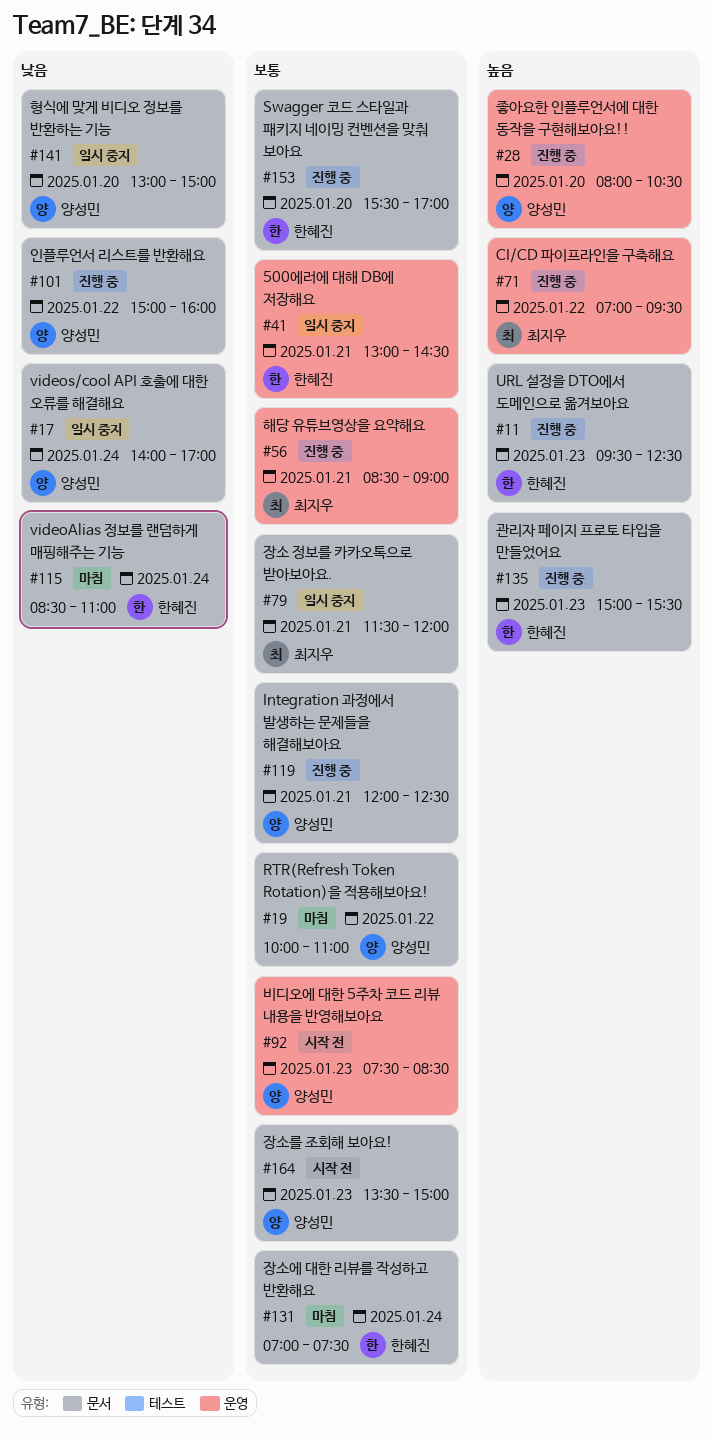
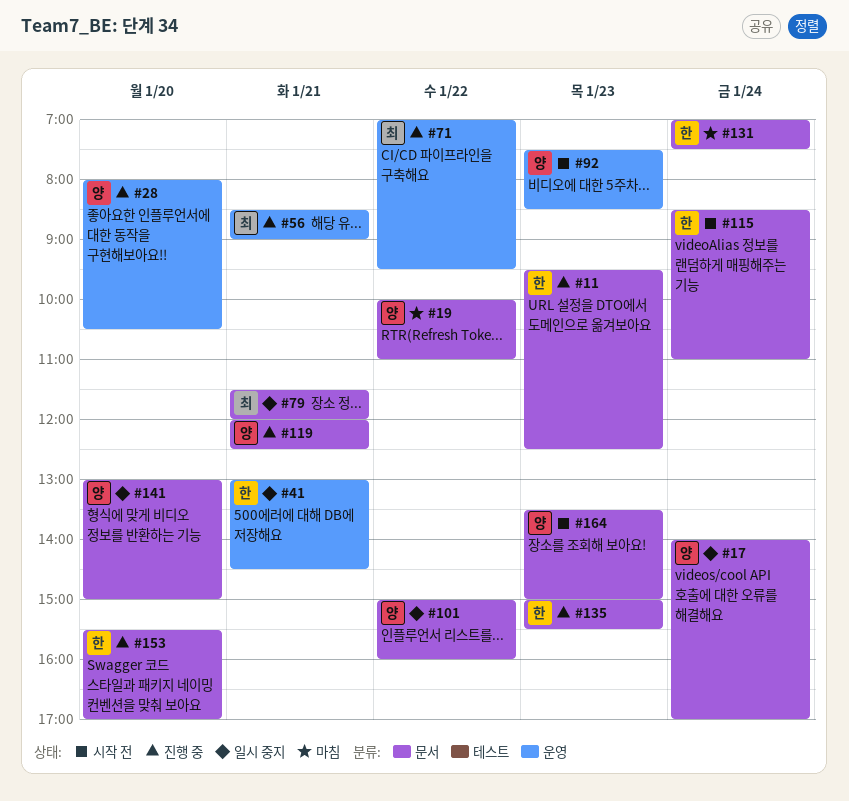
#101, status: 진행 중 -> 일시 중지
#115, status: 마침 -> 시작 전

